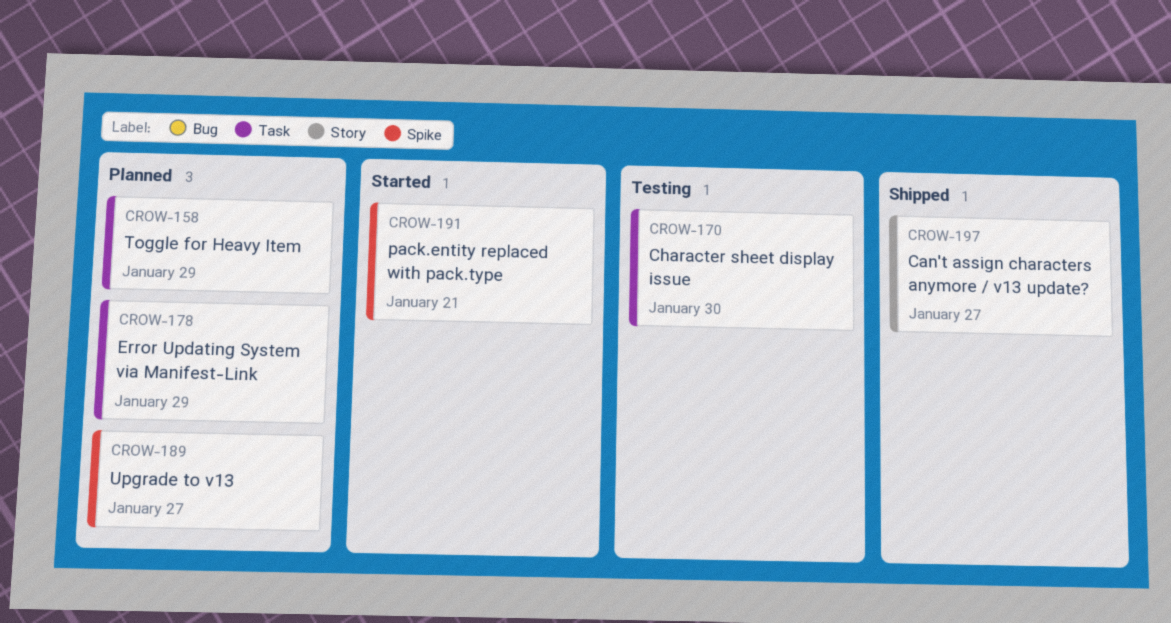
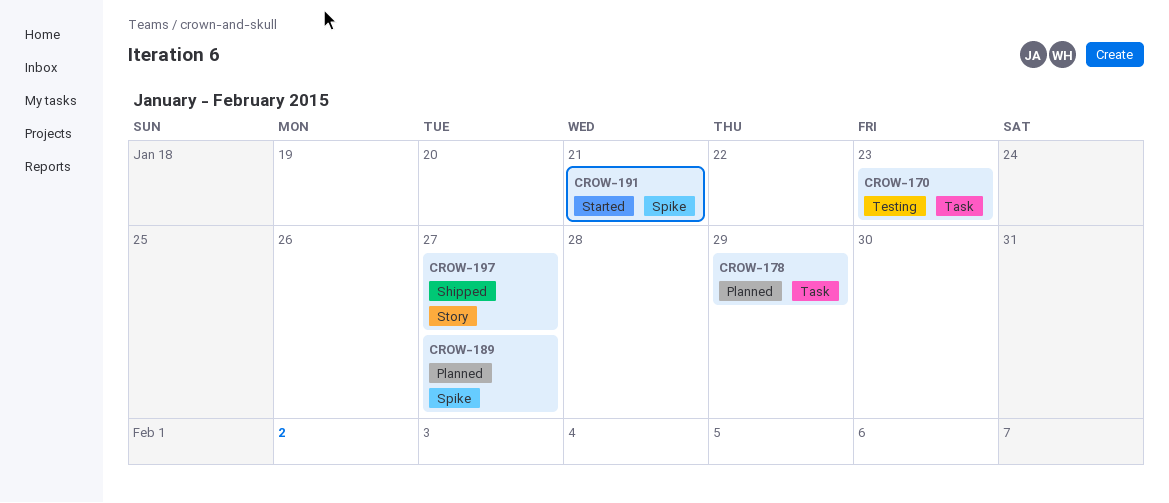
CROW-158: present -> none
CROW-170, due: Jan 30 -> Jan 23

